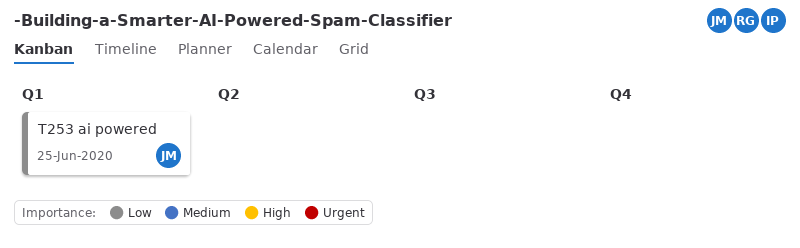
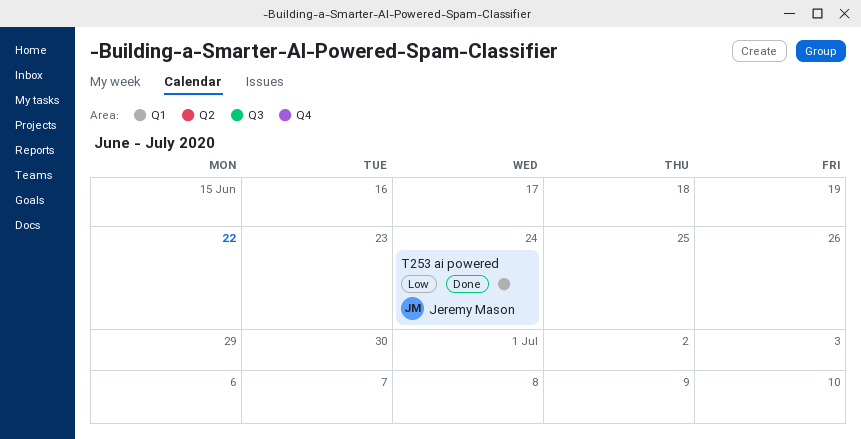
T253, due: Jun 25 -> Jun 24

